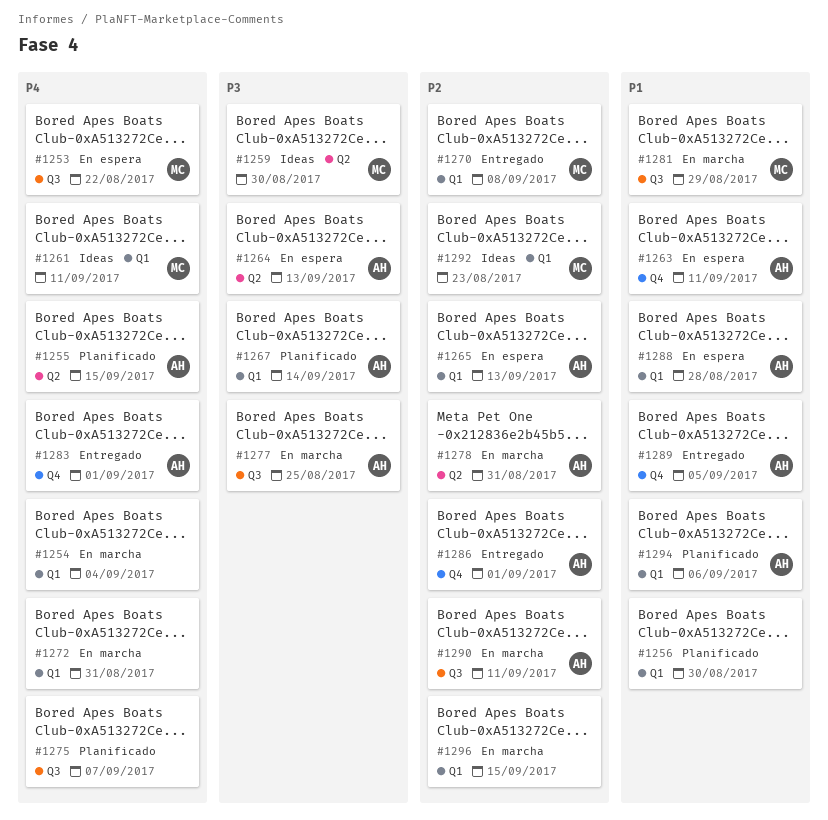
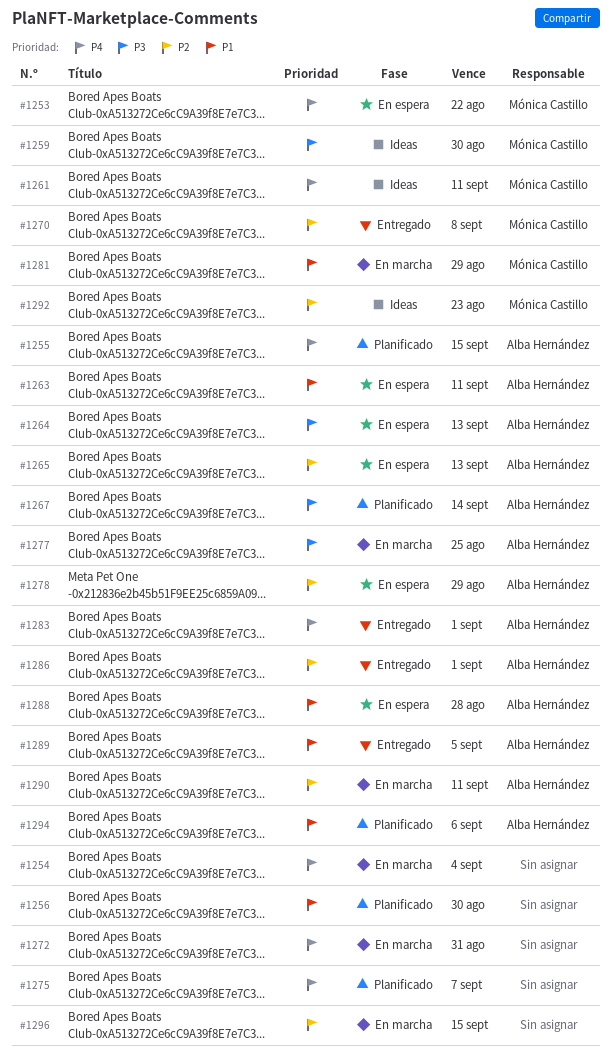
#1278, status: En marcha -> En espera
#1278, due: Aug 31 -> Aug 29

